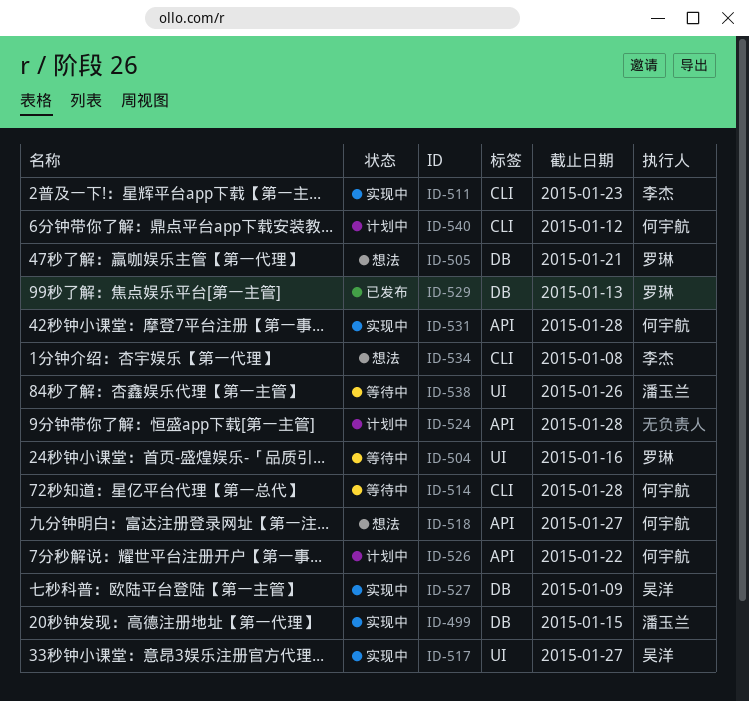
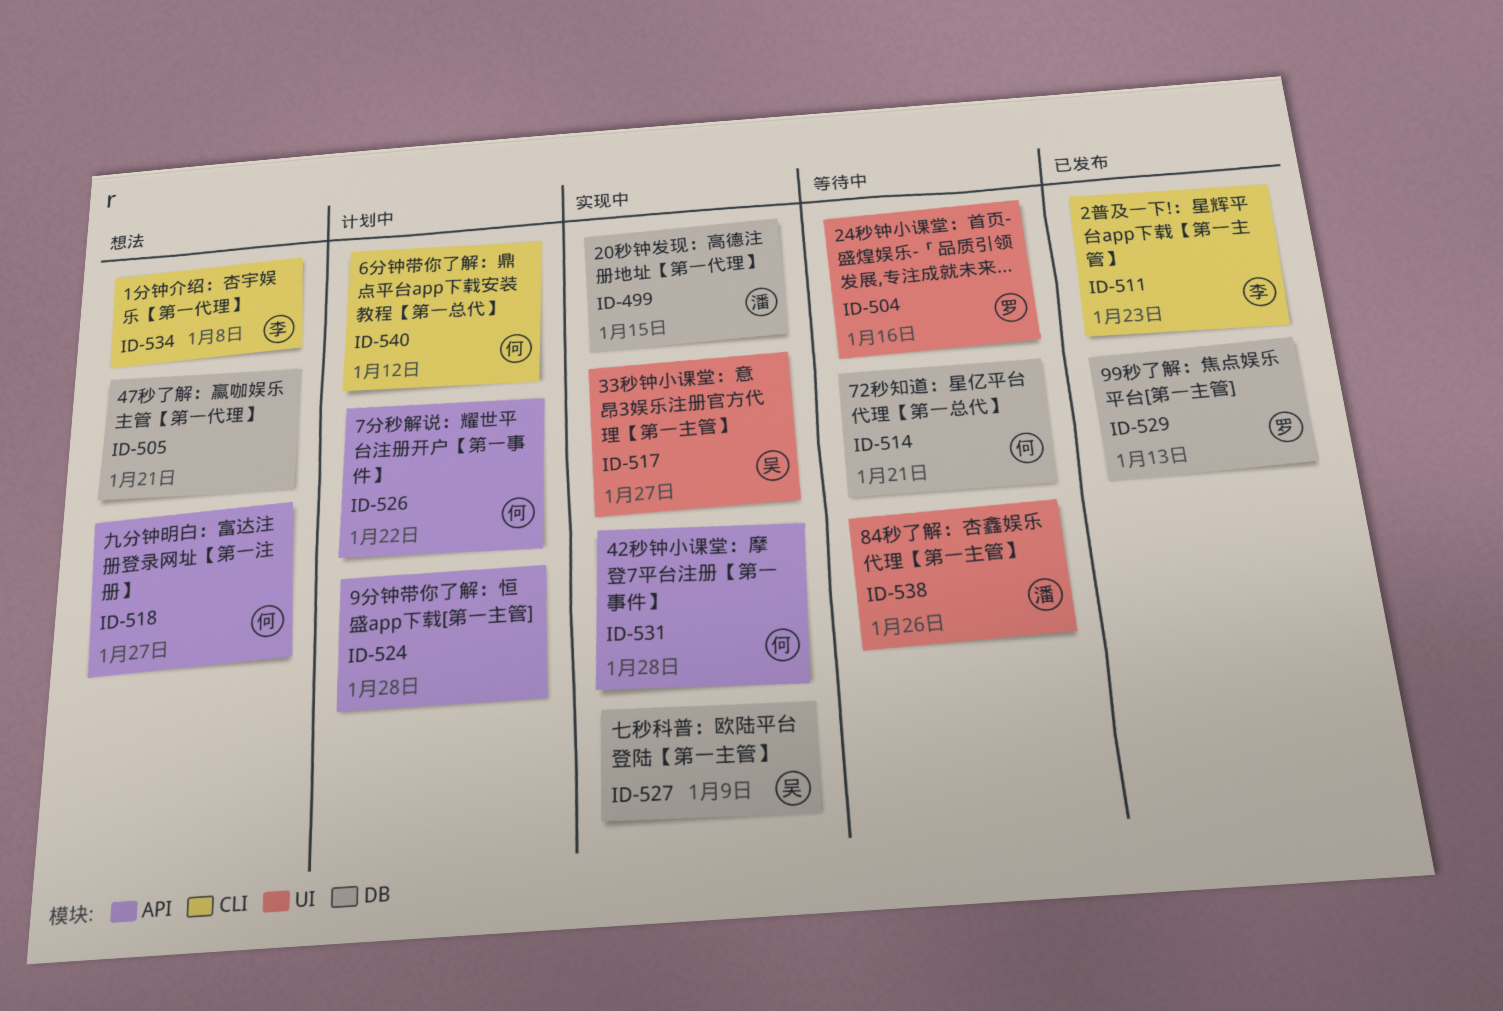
ID-505, owner: 罗琳 -> none
ID-511, status: 实现中 -> 已发布
ID-514, label: CLI -> DB
ID-514, due: Jan 28 -> Jan 21

